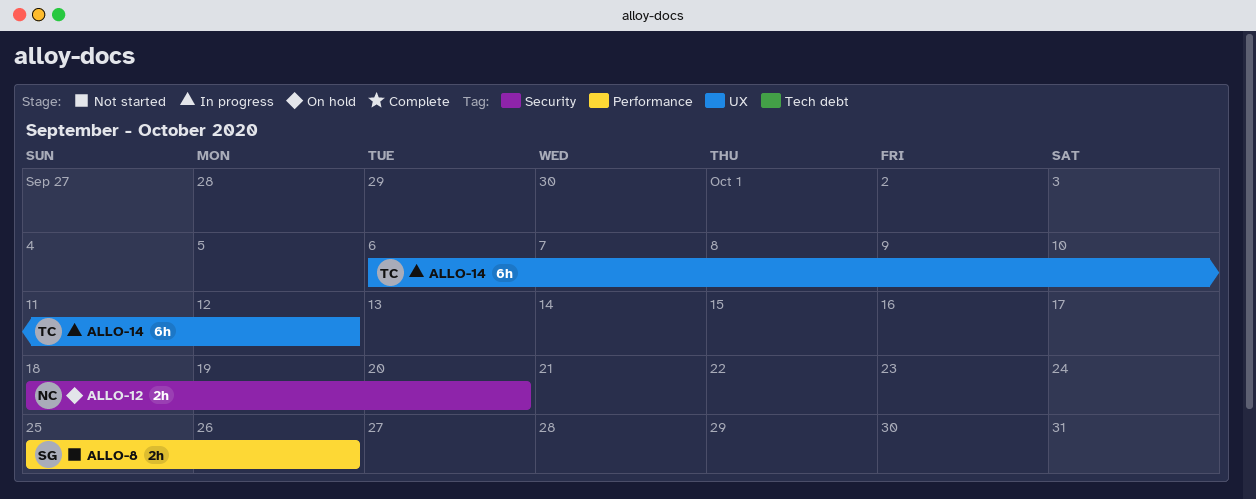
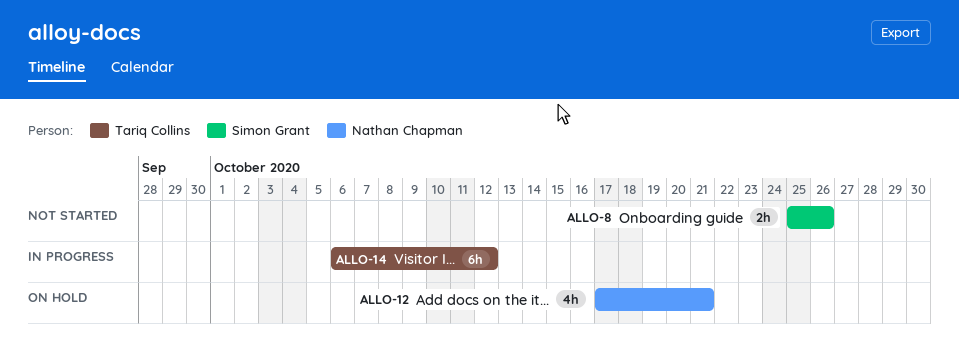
ALLO-12, estimate: 2h -> 4h
ALLO-12, start: Oct 18 -> Oct 17
ALLO-12, due: Oct 20 -> Oct 21

